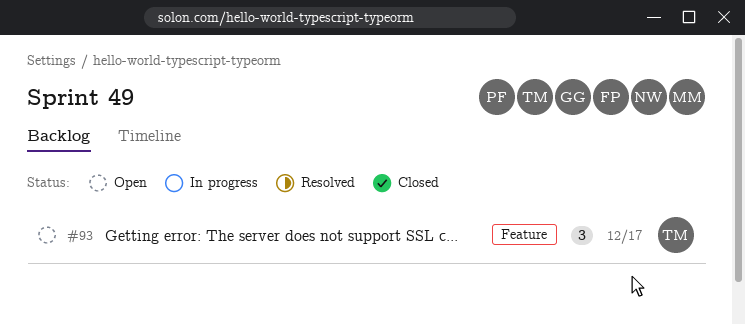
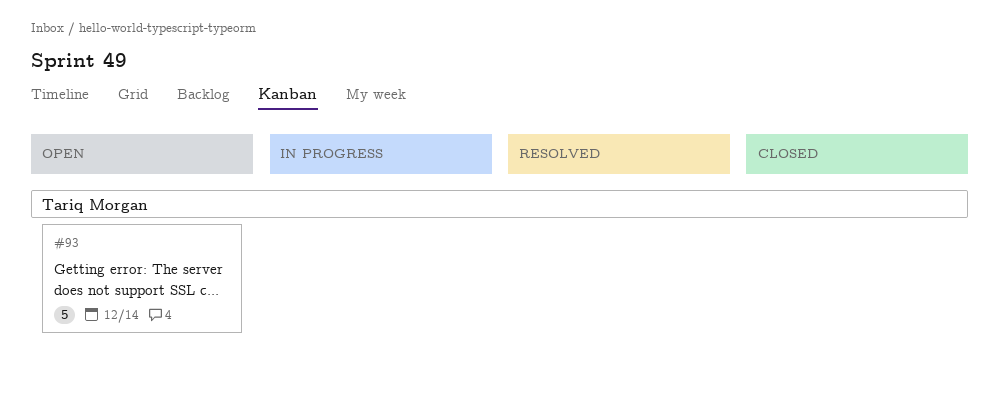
#93, estimate: 3 -> 5
#93, due: Dec 17 -> Dec 14

